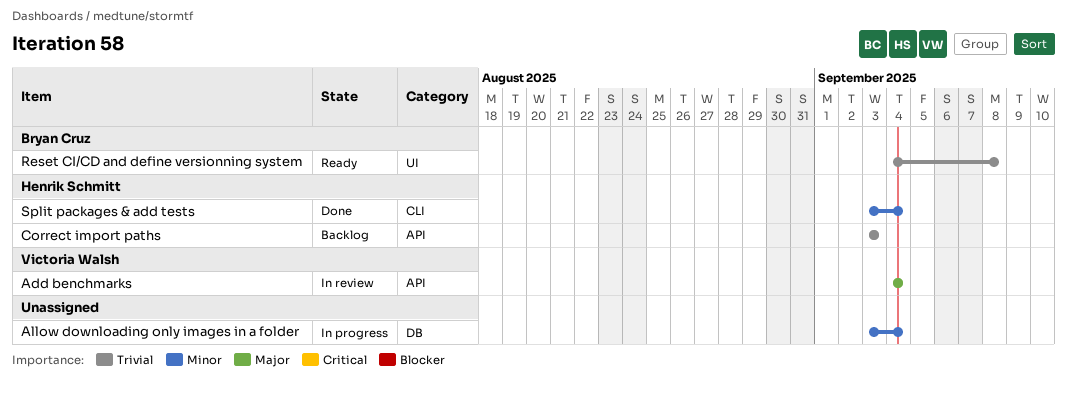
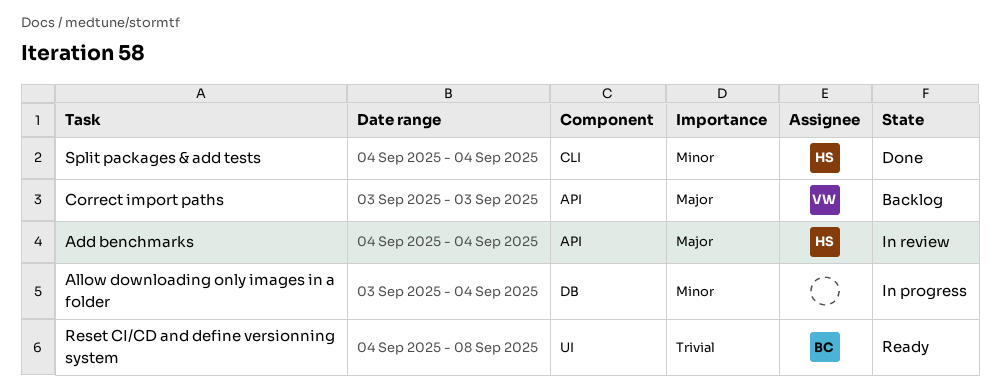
Add benchmarks, owner: Victoria Walsh -> Henrik Schmitt
Correct import paths, owner: Henrik Schmitt -> Victoria Walsh
Correct import paths, priority: Trivial -> Major
Split packages & add tests, start: Sep 3 -> Sep 4

